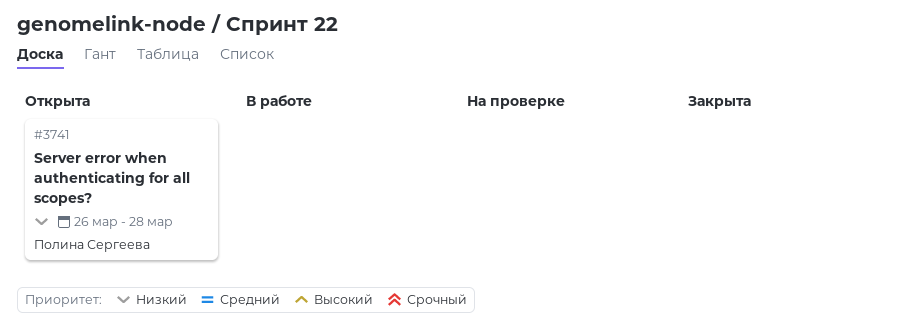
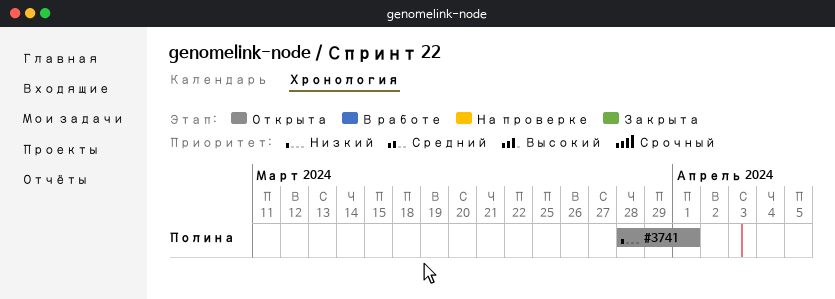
#3741, start: Mar 26 -> Mar 28
#3741, due: Mar 28 -> Apr 1

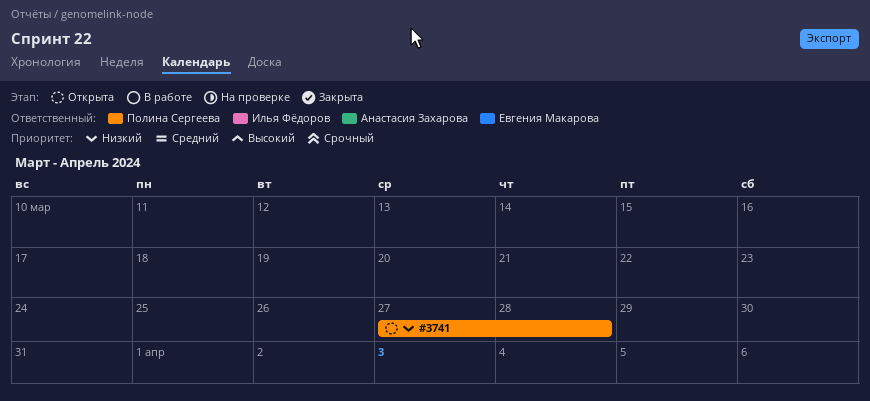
#3741, start: Mar 28 -> Mar 27
#3741, due: Apr 1 -> Mar 28

